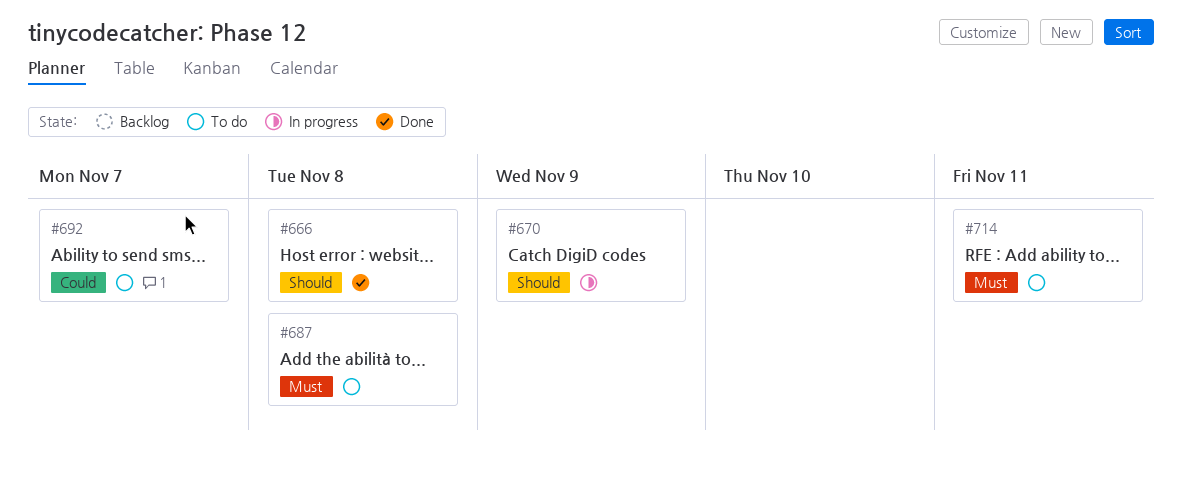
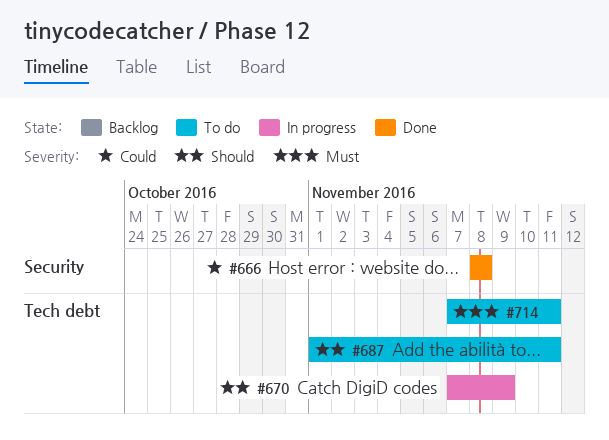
#666, priority: Should -> Could
#687, priority: Must -> Should
#687, due: Nov 8 -> Nov 11
#692: present -> none

